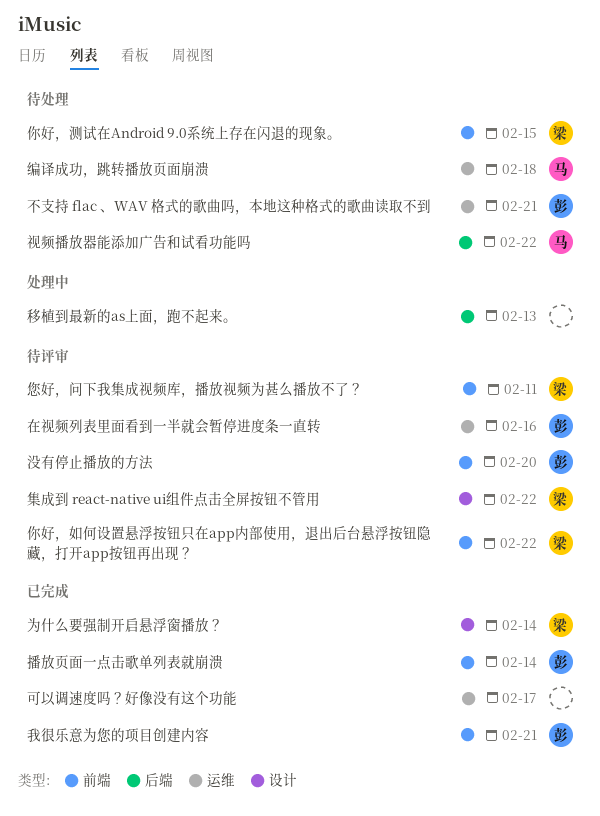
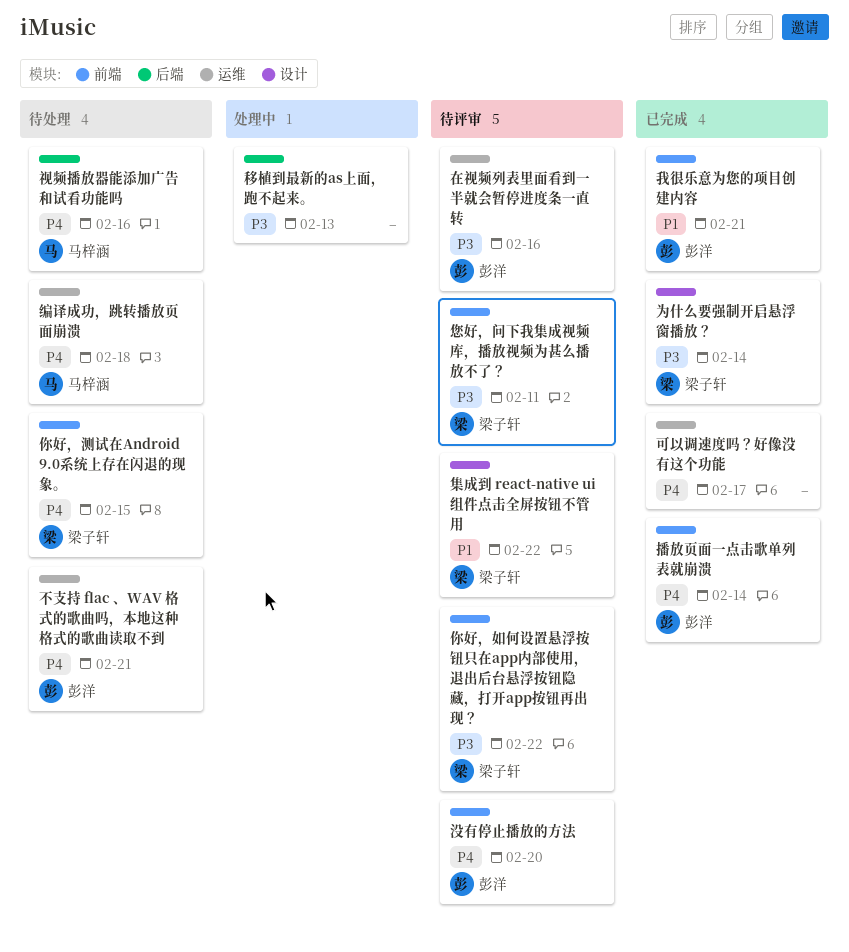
视频播放器能添加广告和试看功能吗, due: Feb 22 -> Feb 16

